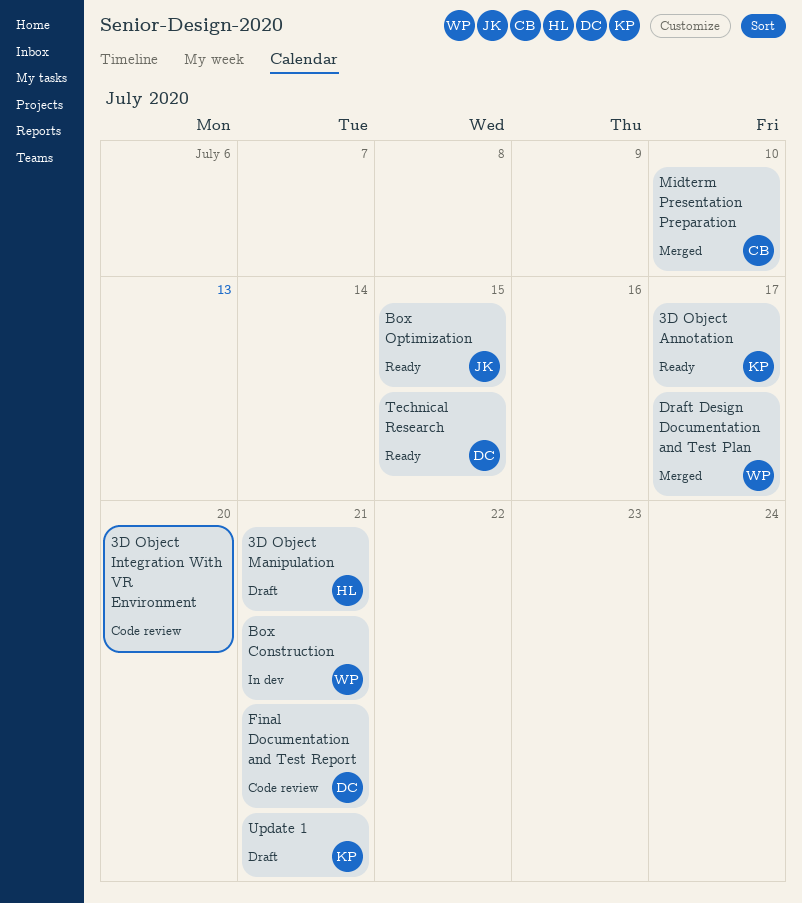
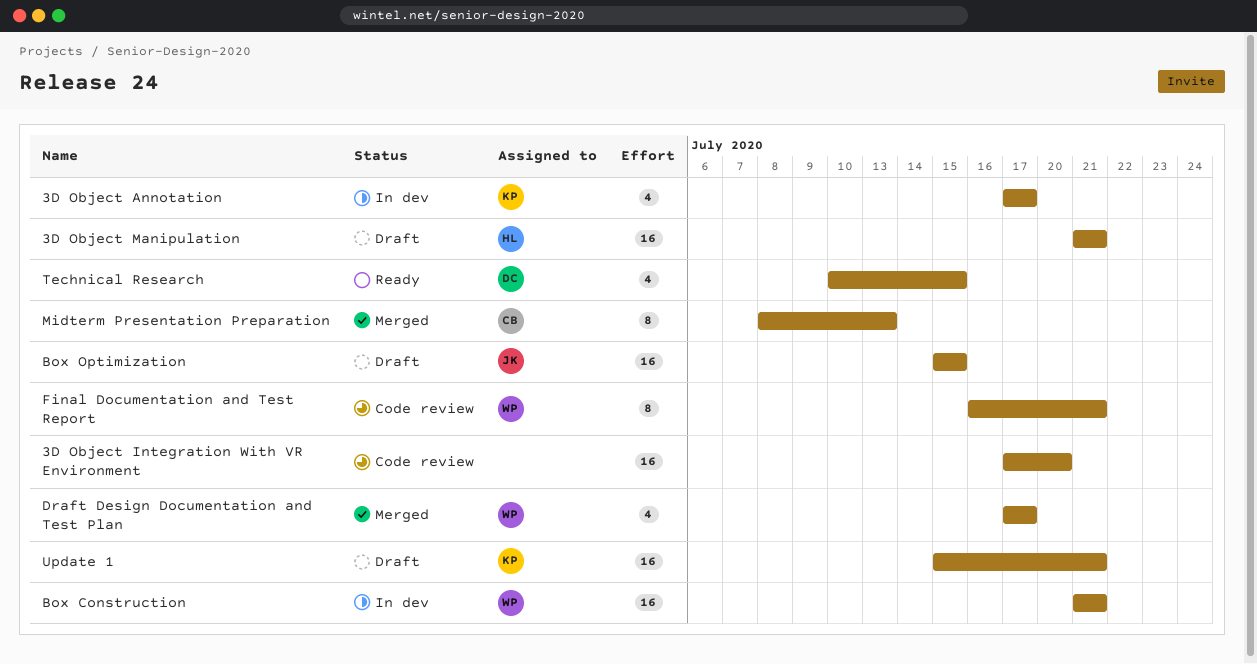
3D Object Annotation, status: Ready -> In dev
Box Optimization, status: Ready -> Draft
Final Documentation and Test Report, owner: DC -> WP
Midterm Presentation Preparation, due: Jul 10 -> Jul 13

